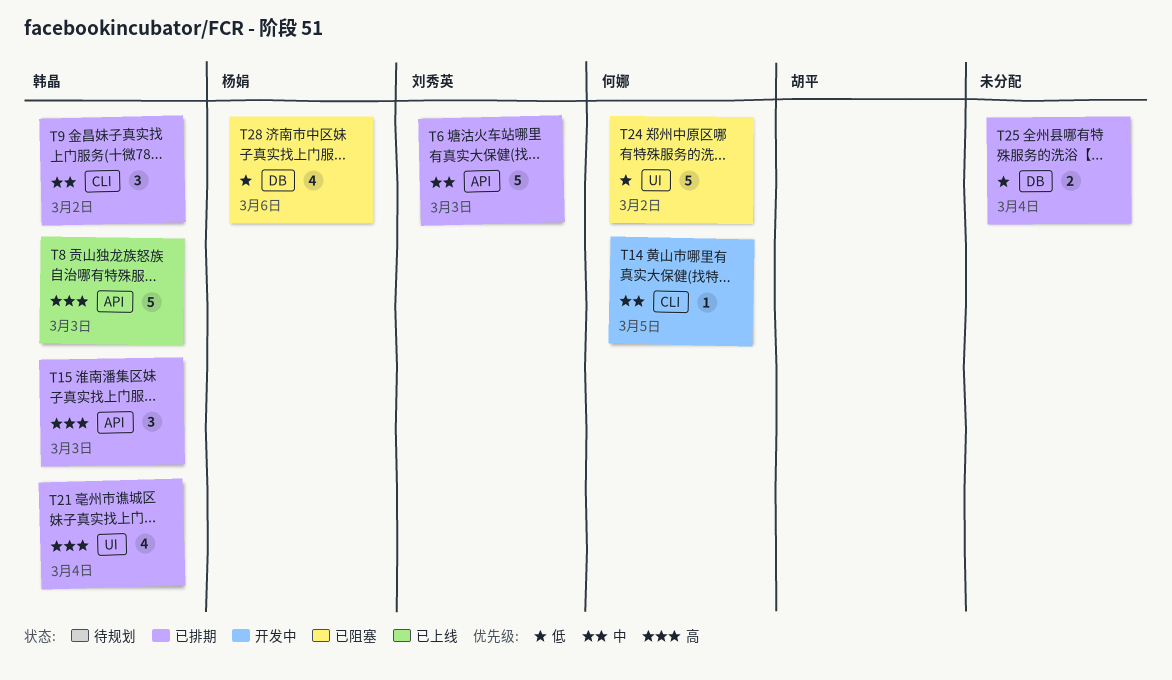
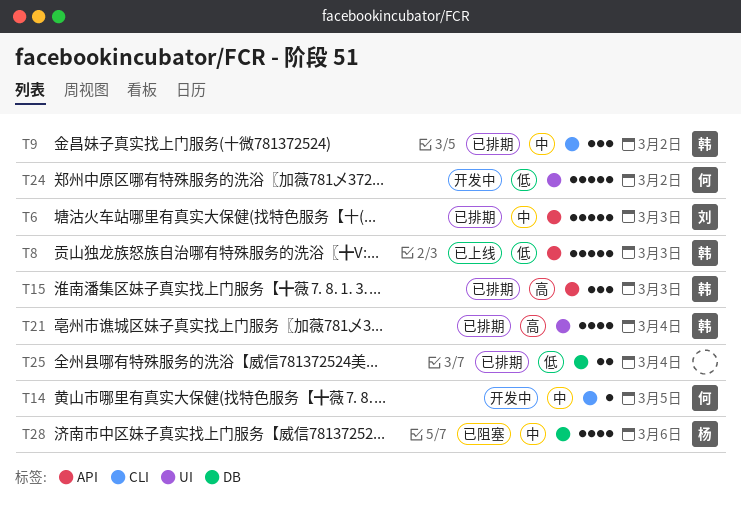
T8, priority: 高 -> 低
T24, status: 已阻塞 -> 开发中
T28, priority: 低 -> 中

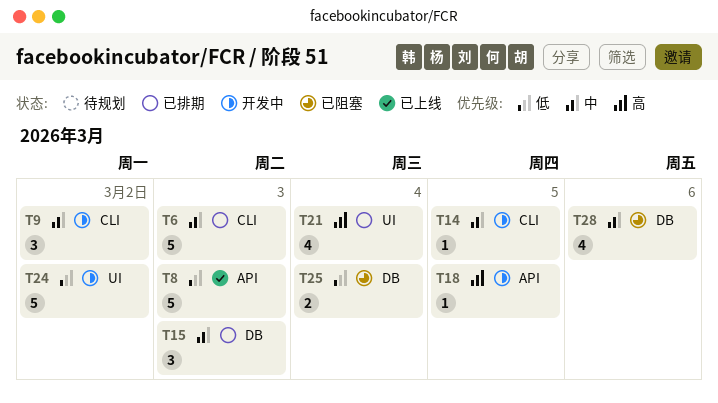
T6, label: API -> CLI
T9, status: 已排期 -> 开发中
T15, priority: 高 -> 中
T15, label: API -> DB
T18: none -> present
T25, status: 已排期 -> 已阻塞

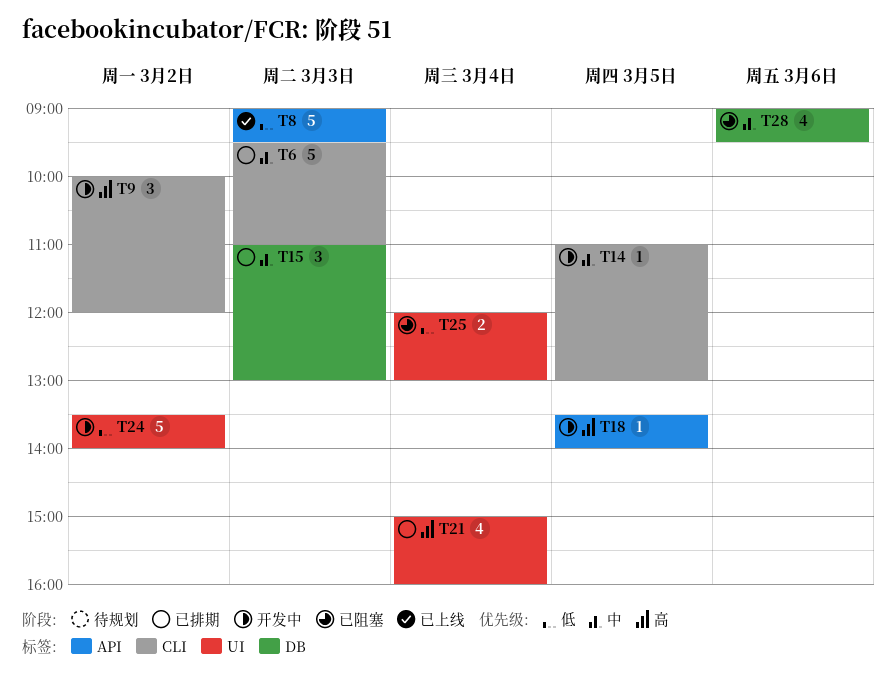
T9, priority: 中 -> 高
T25, label: DB -> UI

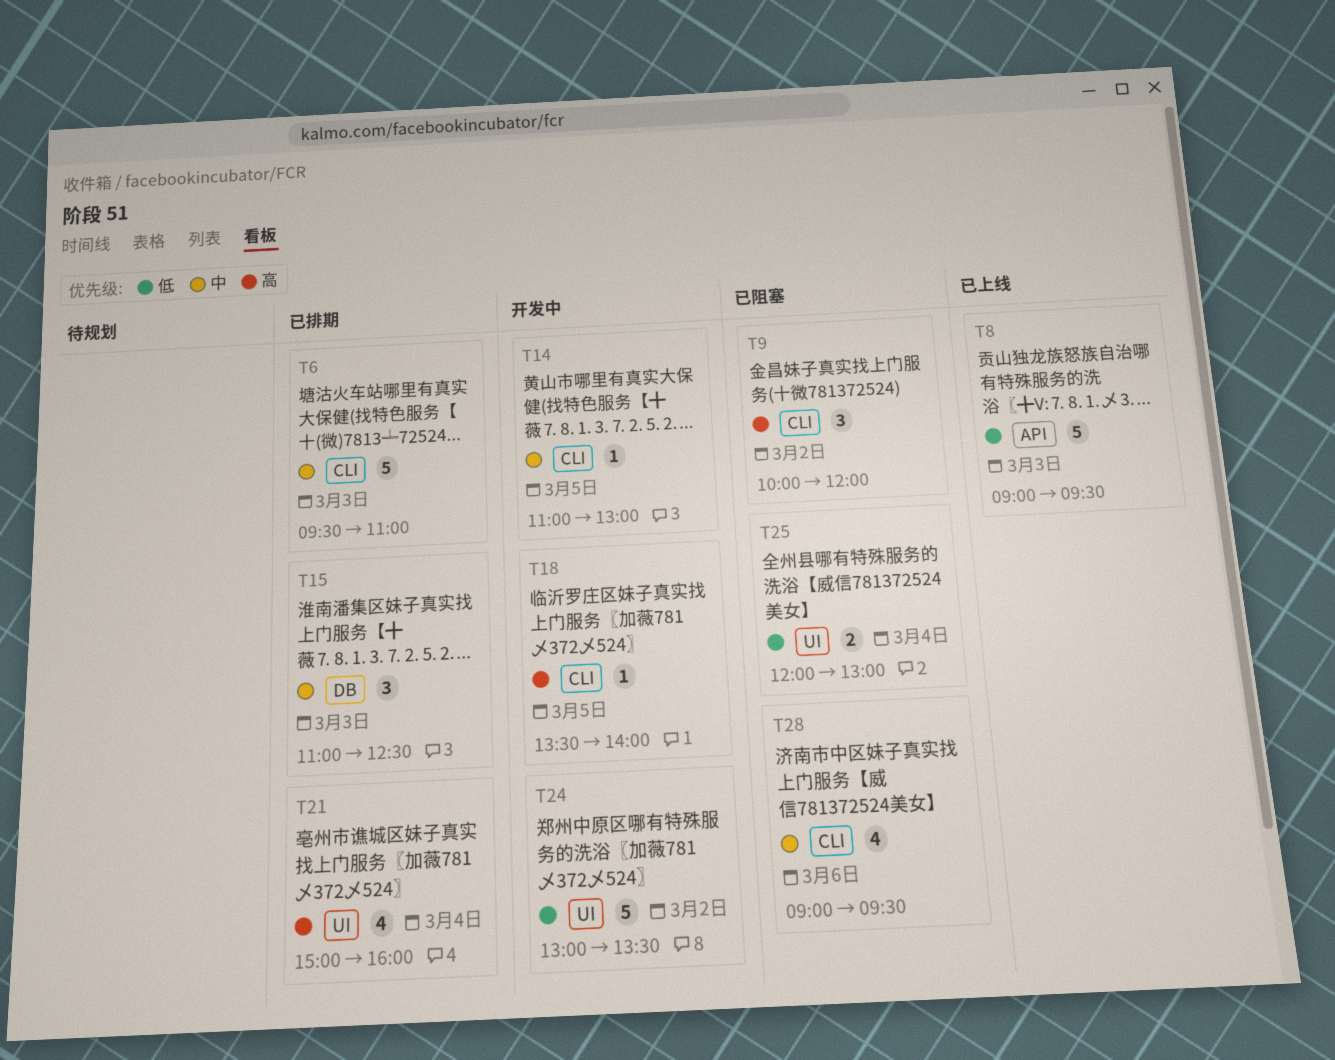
T9, status: 开发中 -> 已阻塞
T15, ends: 13:00 -> 12:30
T18, label: API -> CLI
T24, begins: 13:30 -> 13:00
T24, ends: 14:00 -> 13:30
T28, label: DB -> CLI

